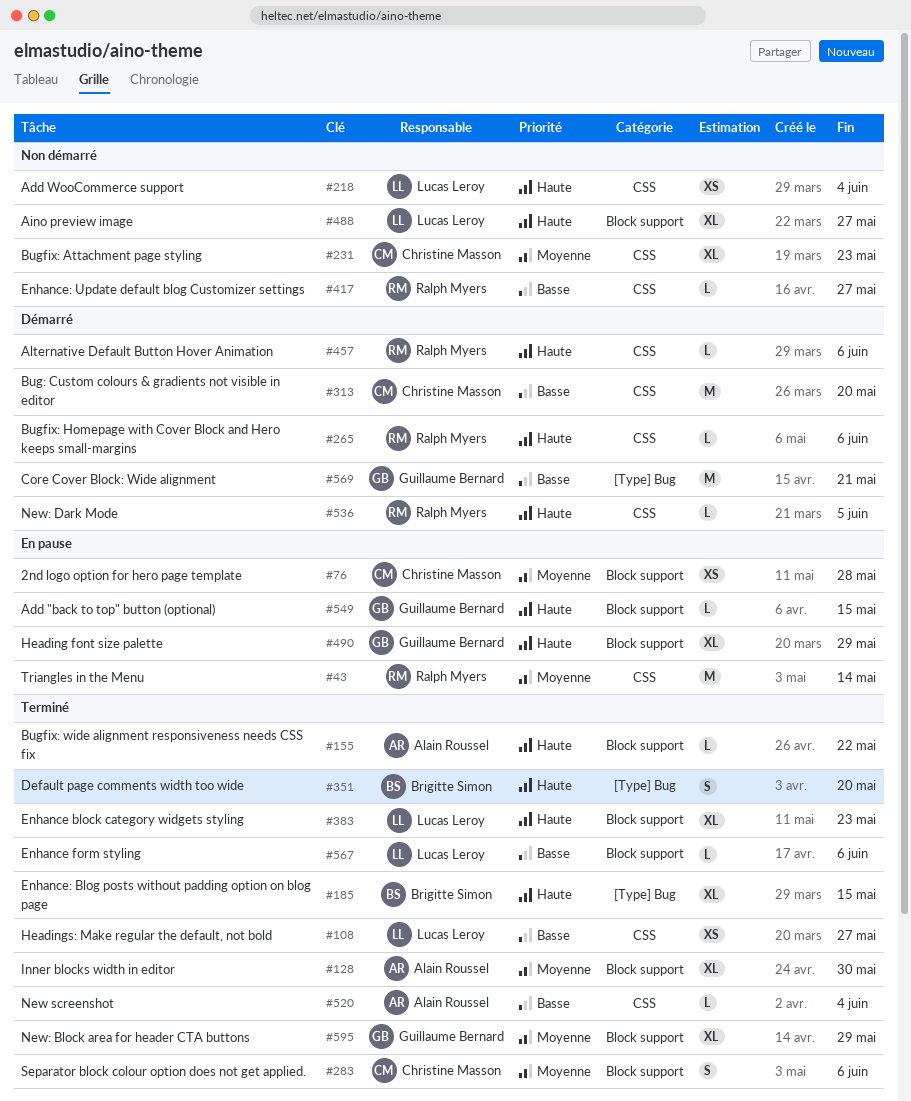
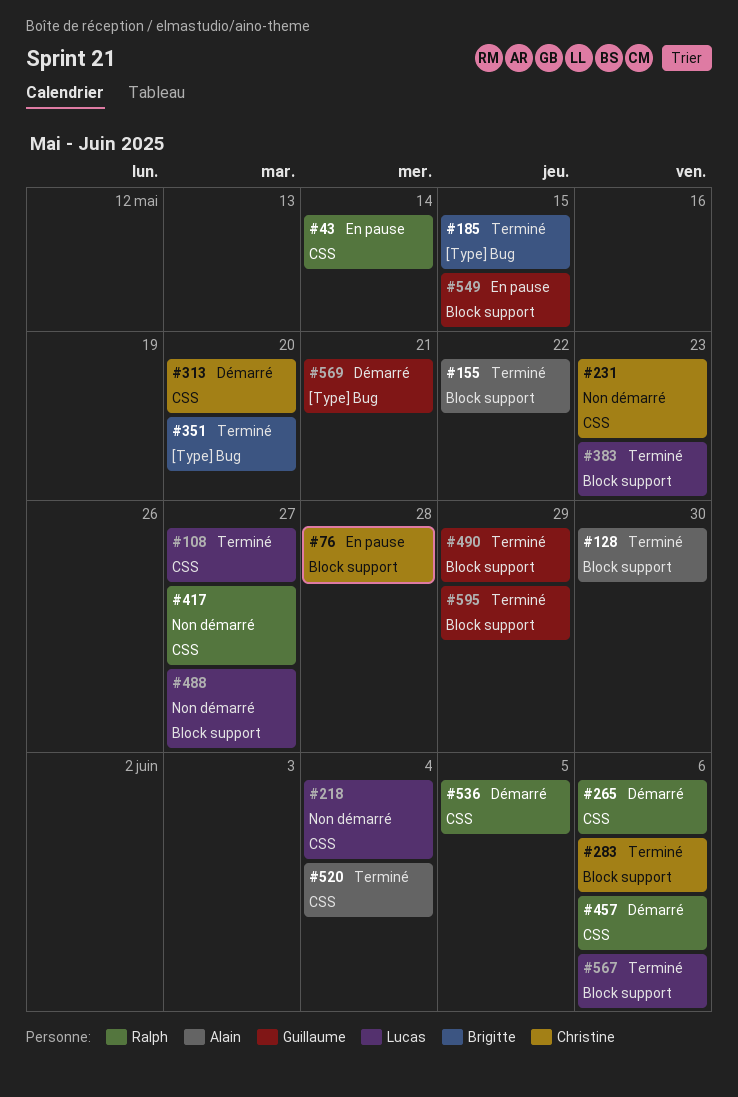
#490, status: En pause -> Terminé

